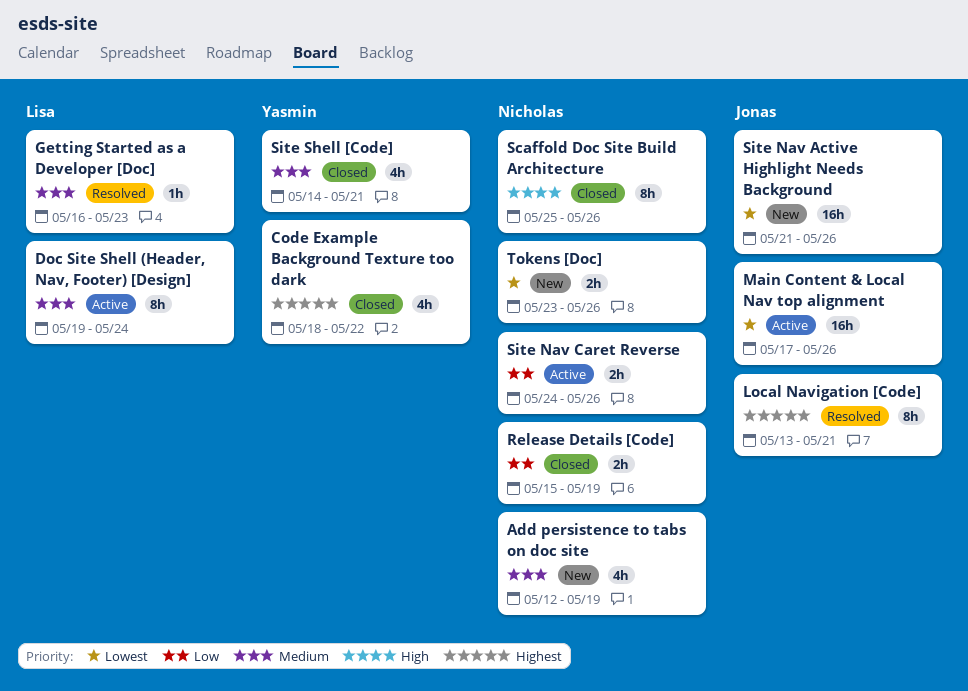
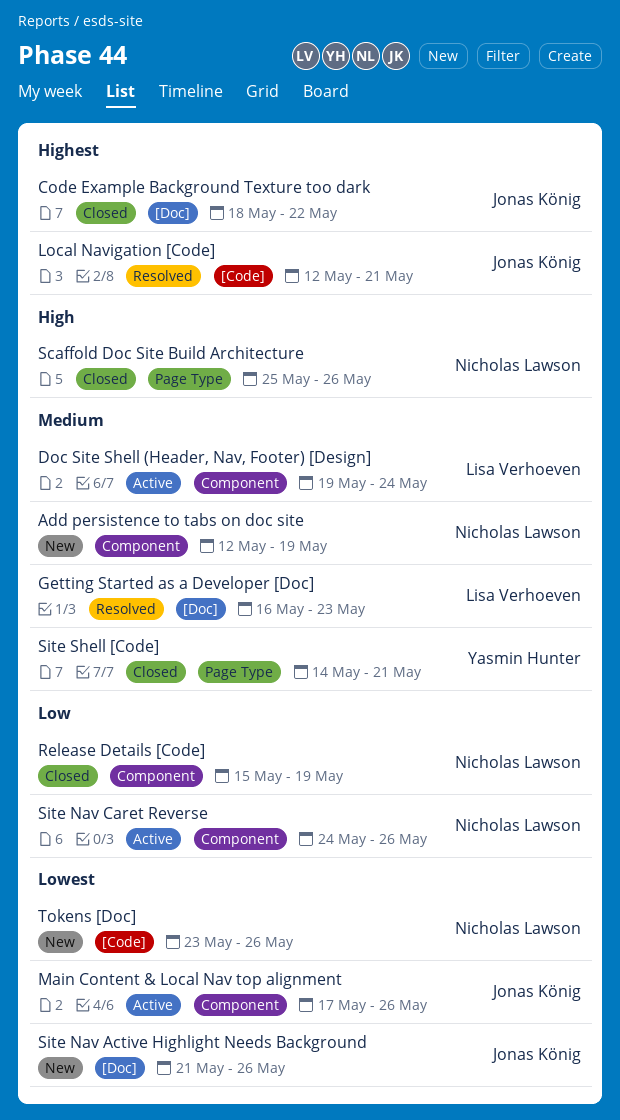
Code Example Background Texture too dark, owner: Yasmin Hunter -> Jonas König
Local Navigation [Code], start: May 13 -> May 12

